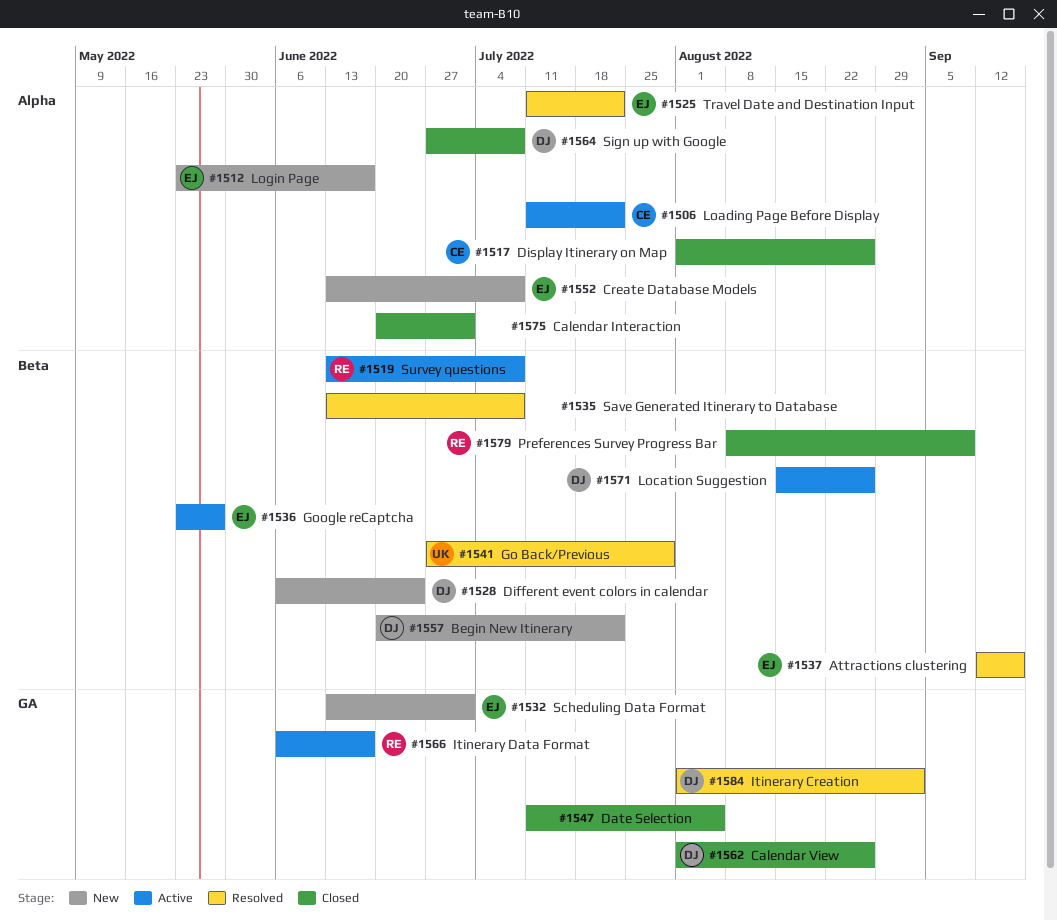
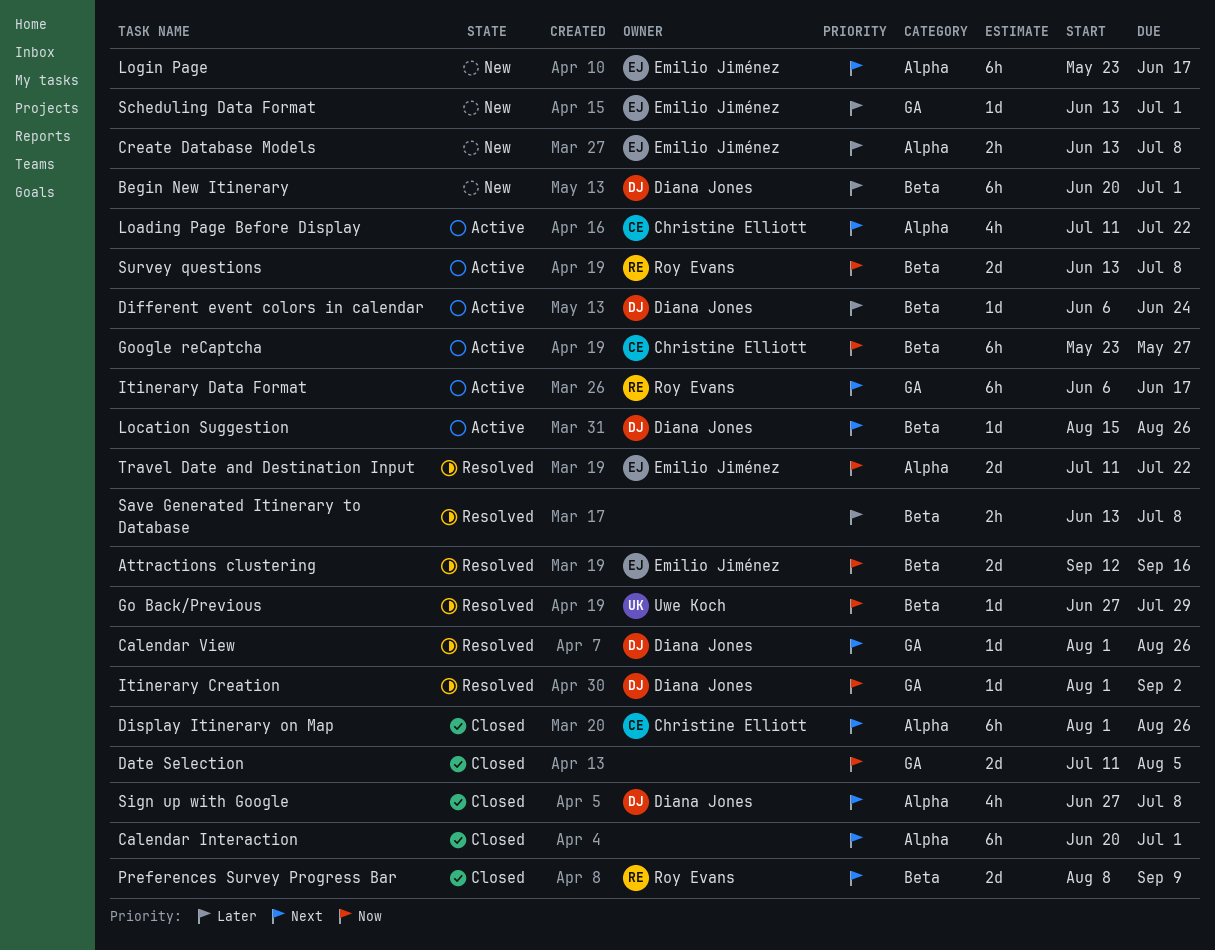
Begin New Itinerary, due: Jul 22 -> Jul 1
Calendar View, status: Closed -> Resolved
Different event colors in calendar, status: New -> Active
Google reCaptcha, owner: Emilio Jiménez -> Christine Elliott

